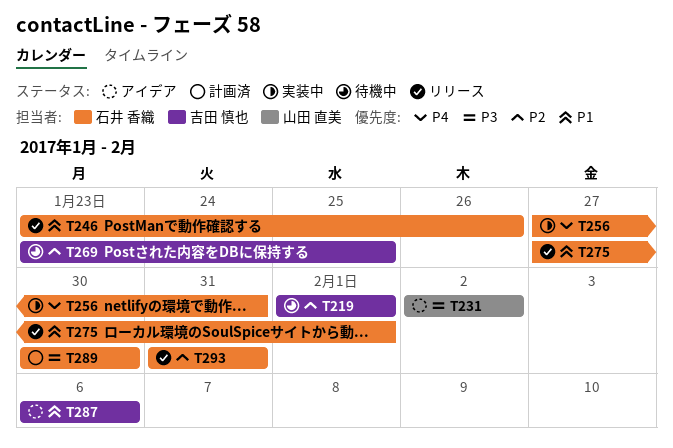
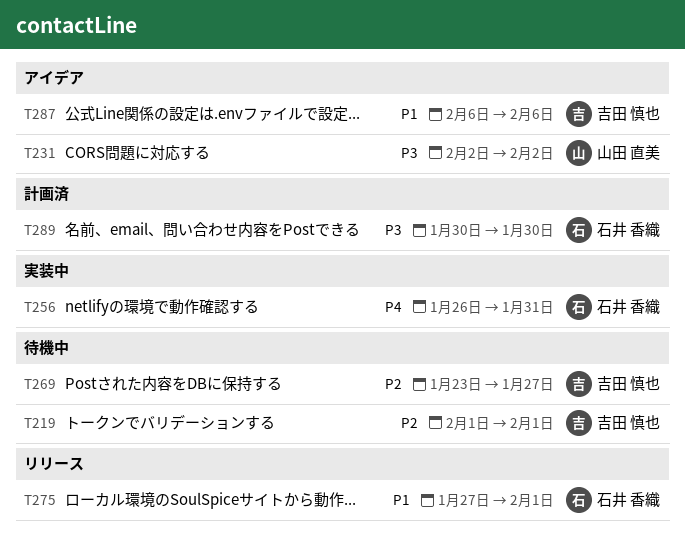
T246: present -> none
T256, start: Jan 27 -> Jan 26
T269, due: Jan 25 -> Jan 27
T293: present -> none

